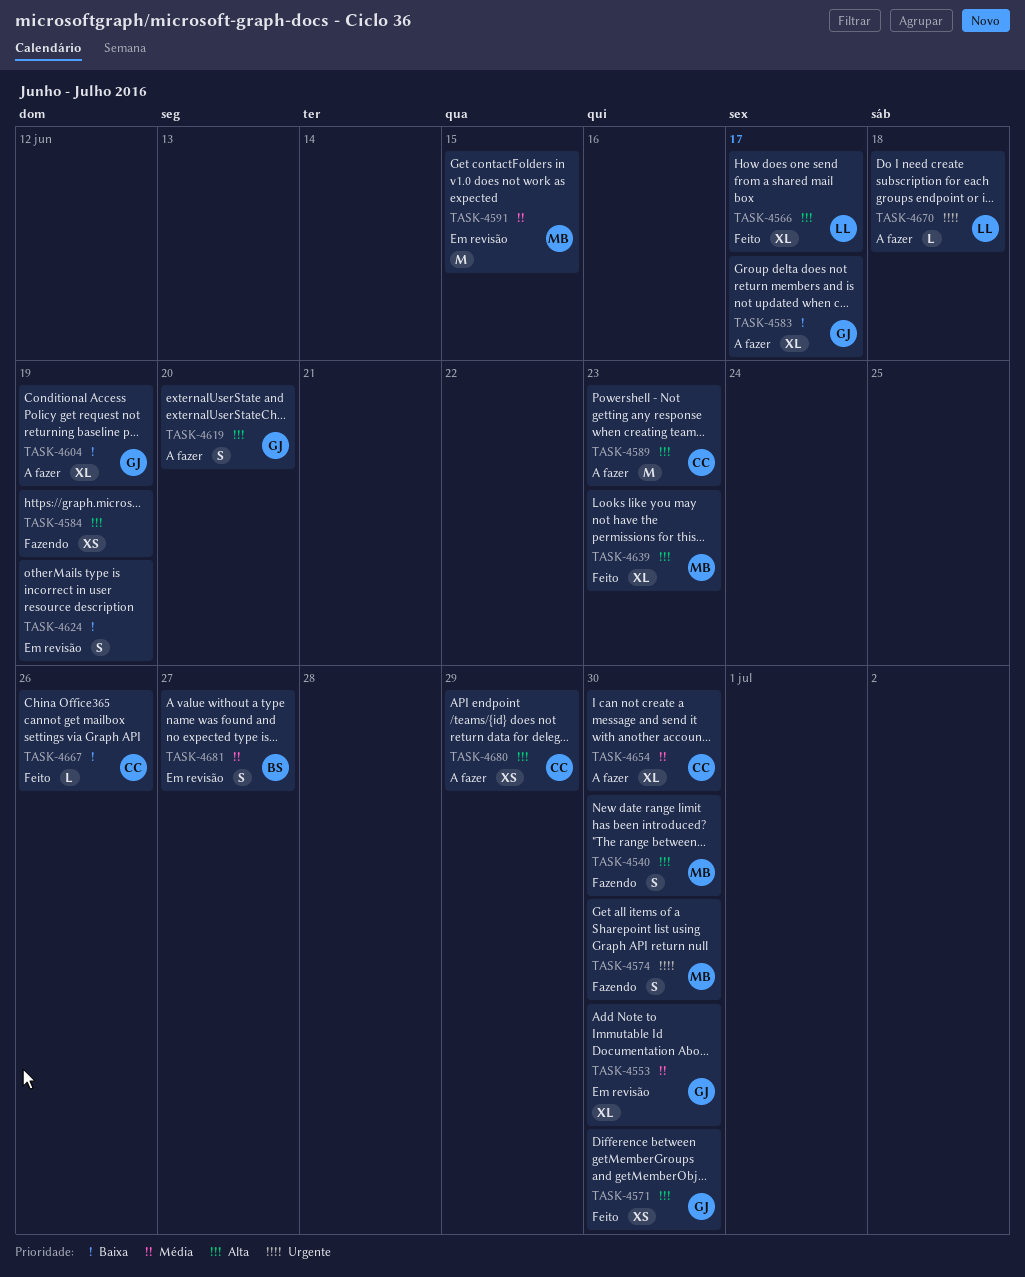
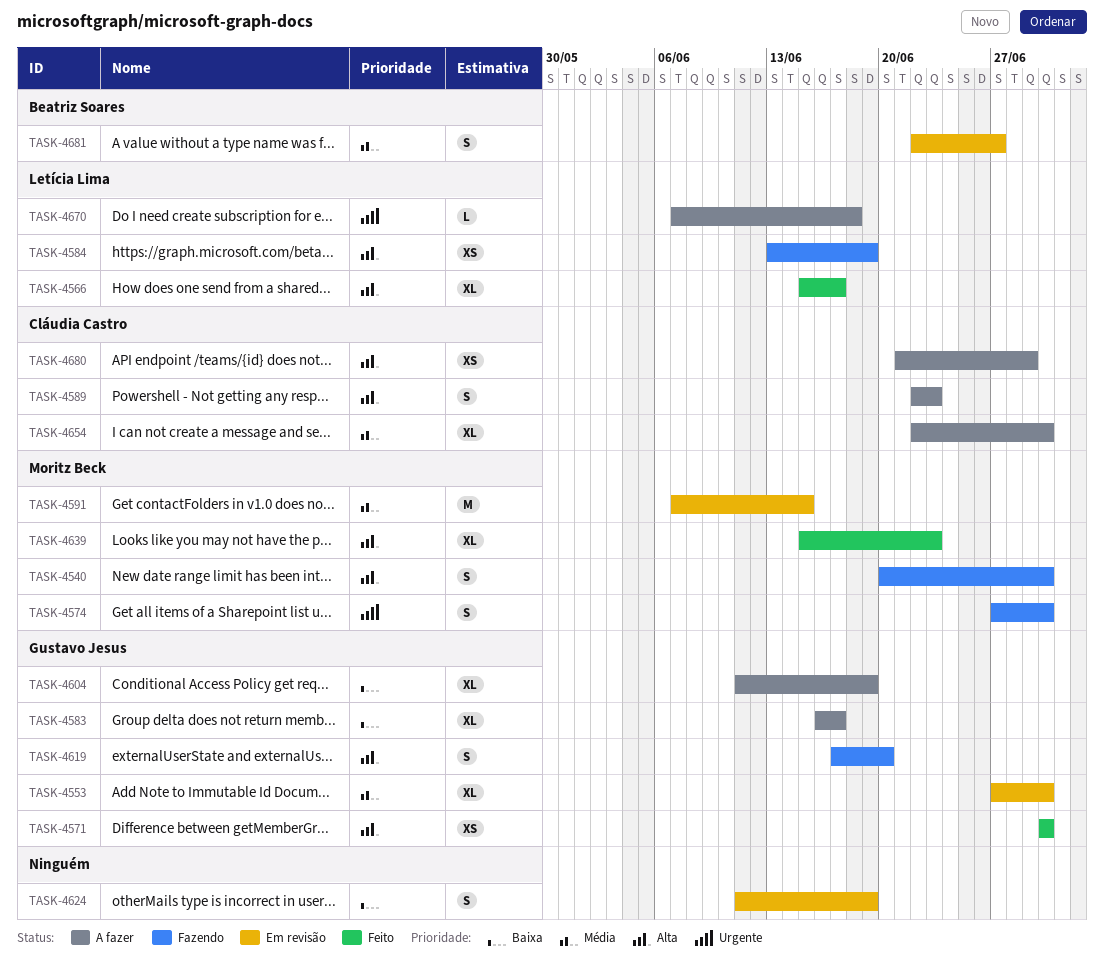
TASK-4584, owner: none -> Letícia Lima
TASK-4589, estimate: M -> S
TASK-4619, status: A fazer -> Fazendo
TASK-4667: present -> none

